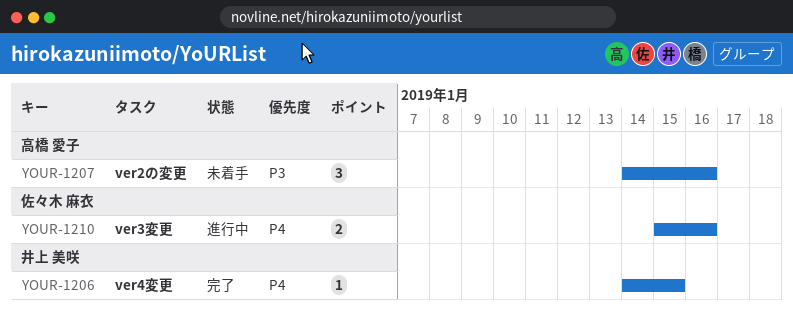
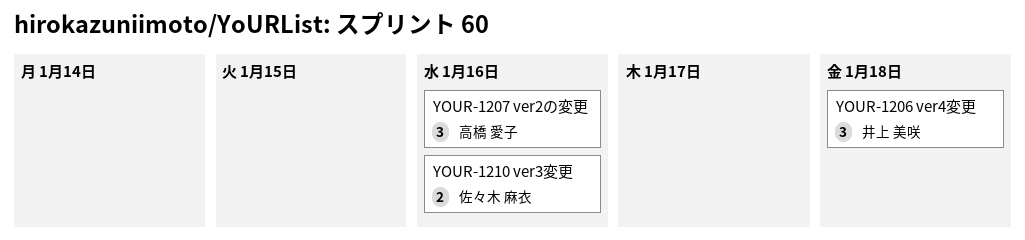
YOUR-1206, estimate: 1 -> 3
YOUR-1206, due: Jan 15 -> Jan 18

